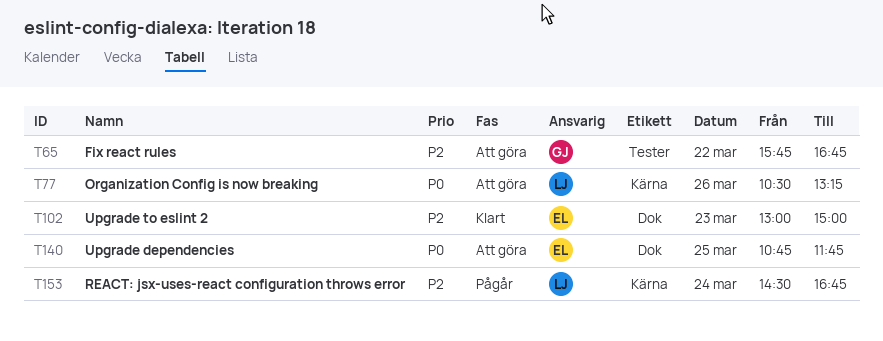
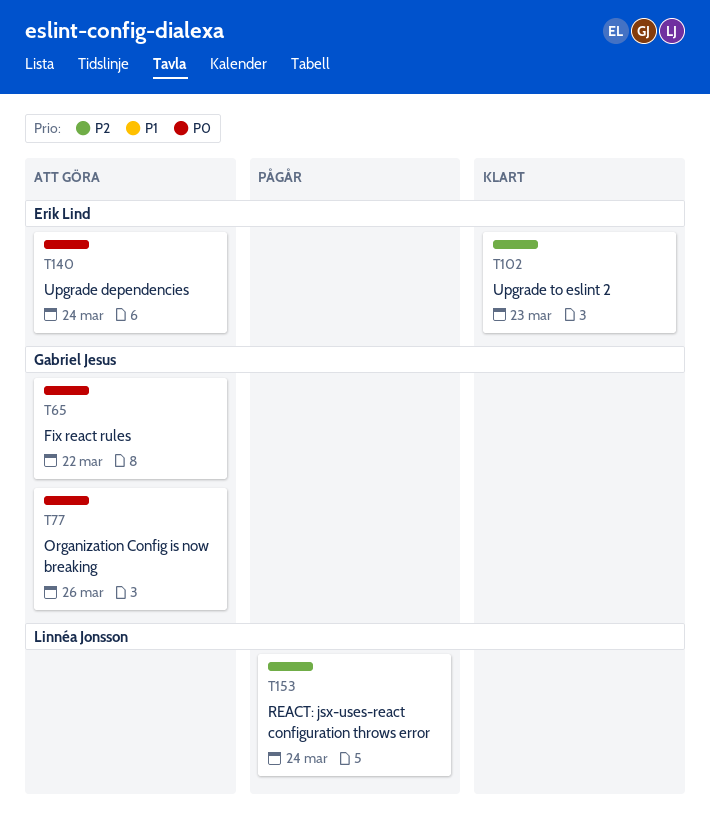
T65, priority: P2 -> P0
T77, owner: Linnéa Jonsson -> Gabriel Jesus
T140, day: Mar 25 -> Mar 24

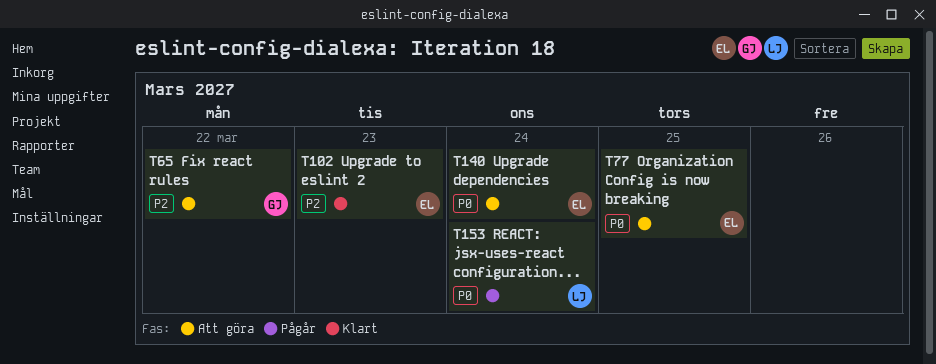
T65, priority: P0 -> P2
T77, owner: Gabriel Jesus -> Erik Lind
T77, day: Mar 26 -> Mar 25
T153, priority: P2 -> P0

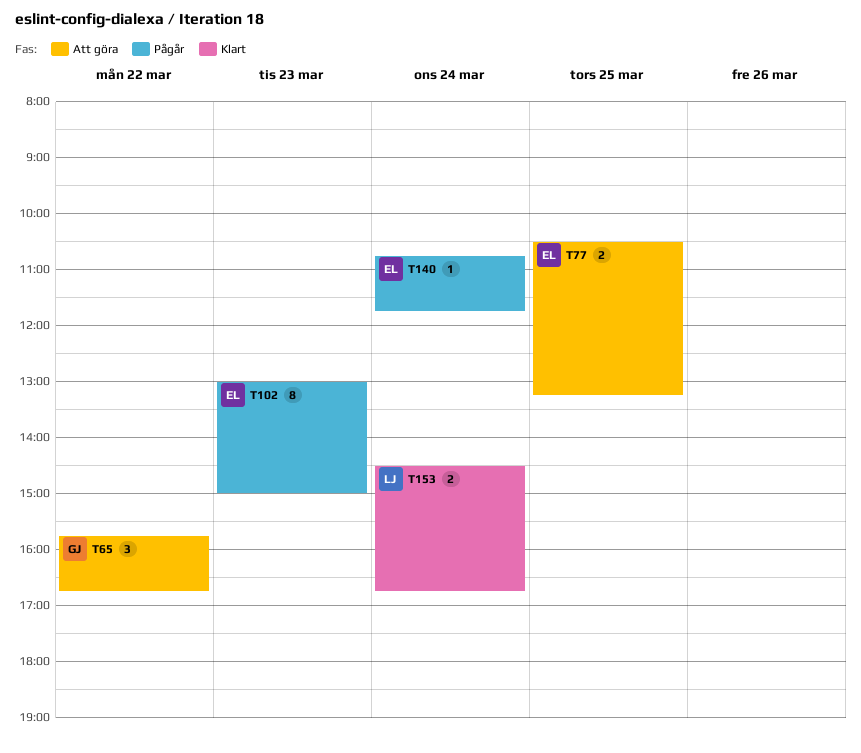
T102, status: Klart -> Pågår
T140, status: Att göra -> Pågår
T153, status: Pågår -> Klart

